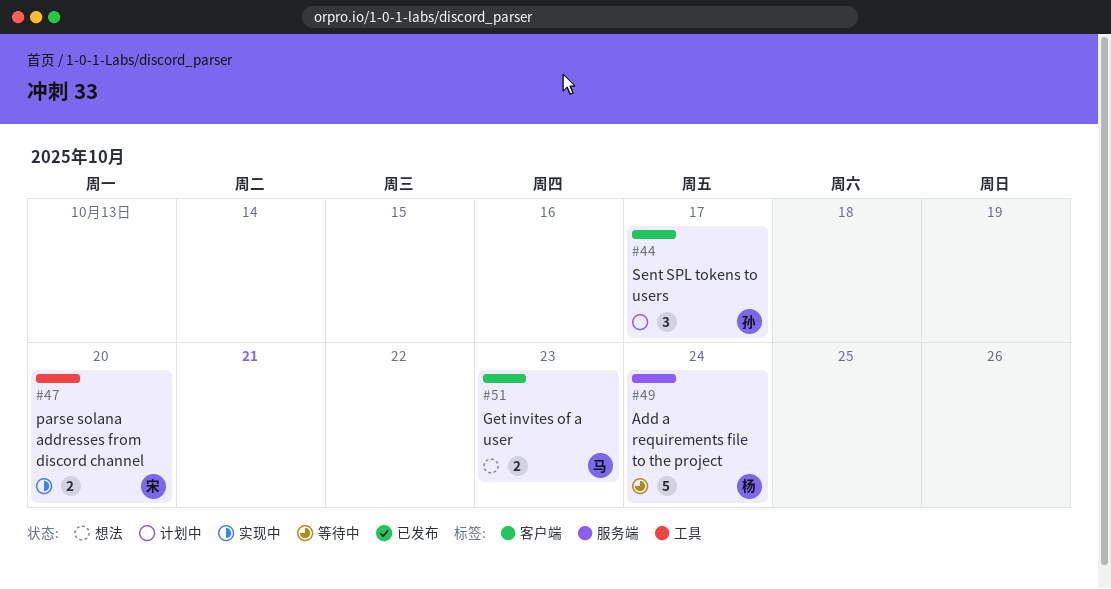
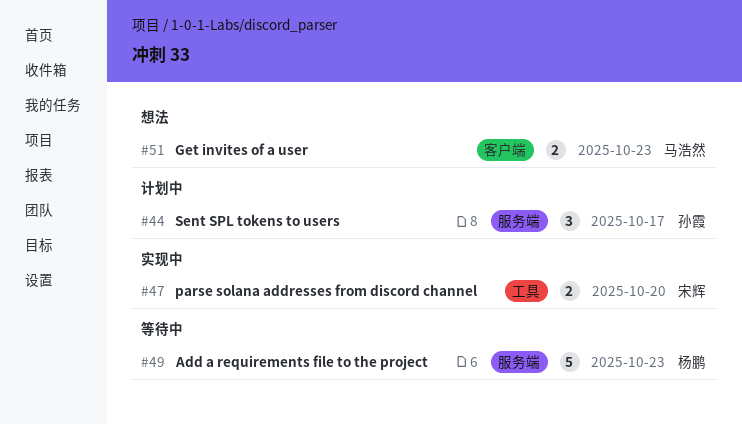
#44, label: 客户端 -> 服务端
#49, due: Oct 24 -> Oct 23

